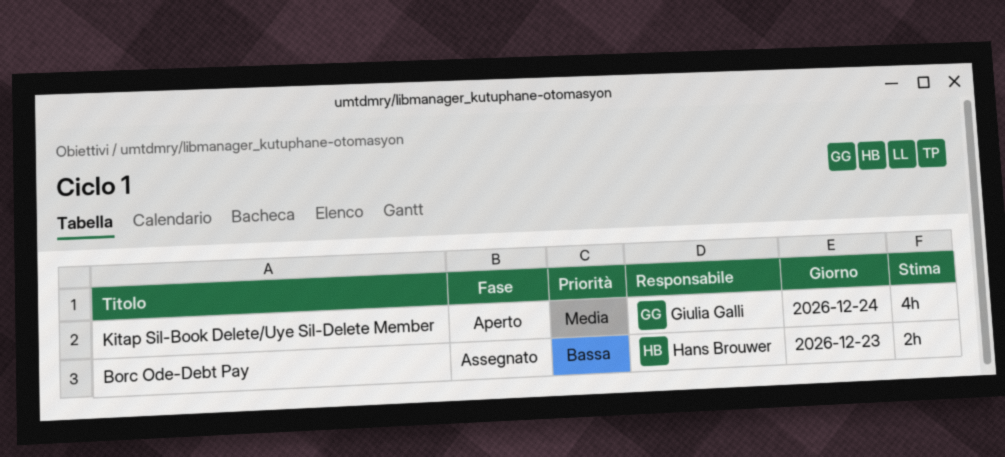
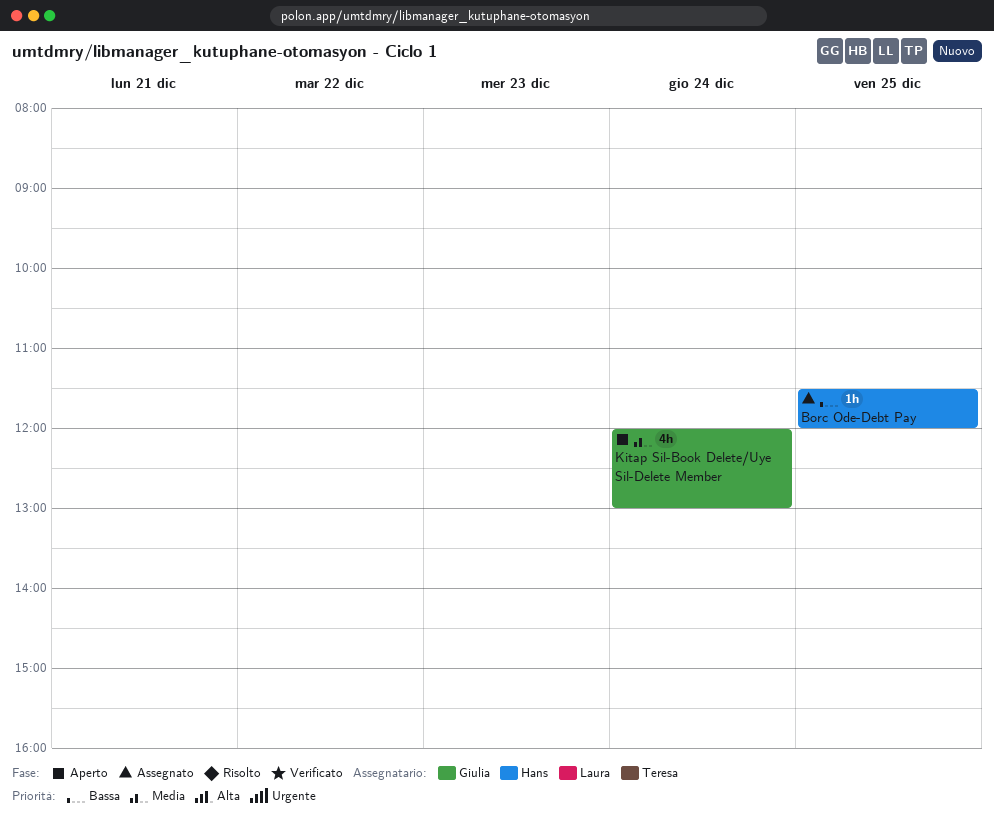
Borc Ode-Debt Pay, estimate: 2h -> 1h
Borc Ode-Debt Pay, day: Dec 23 -> Dec 25

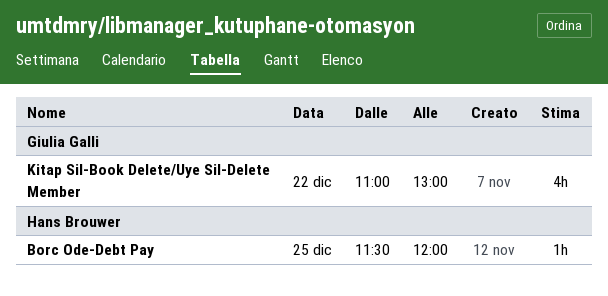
Kitap Sil-Book Delete/Uye Sil-Delete Member, day: Dec 24 -> Dec 22
Kitap Sil-Book Delete/Uye Sil-Delete Member, begins: 12:00 -> 11:00

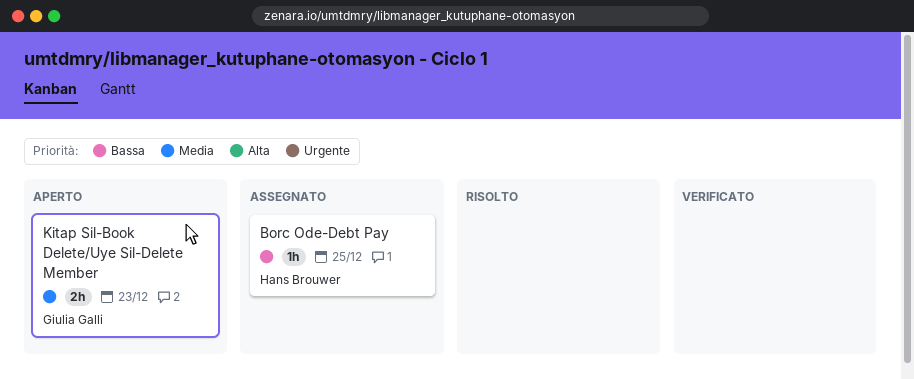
Kitap Sil-Book Delete/Uye Sil-Delete Member, estimate: 4h -> 2h
Kitap Sil-Book Delete/Uye Sil-Delete Member, day: Dec 22 -> Dec 23

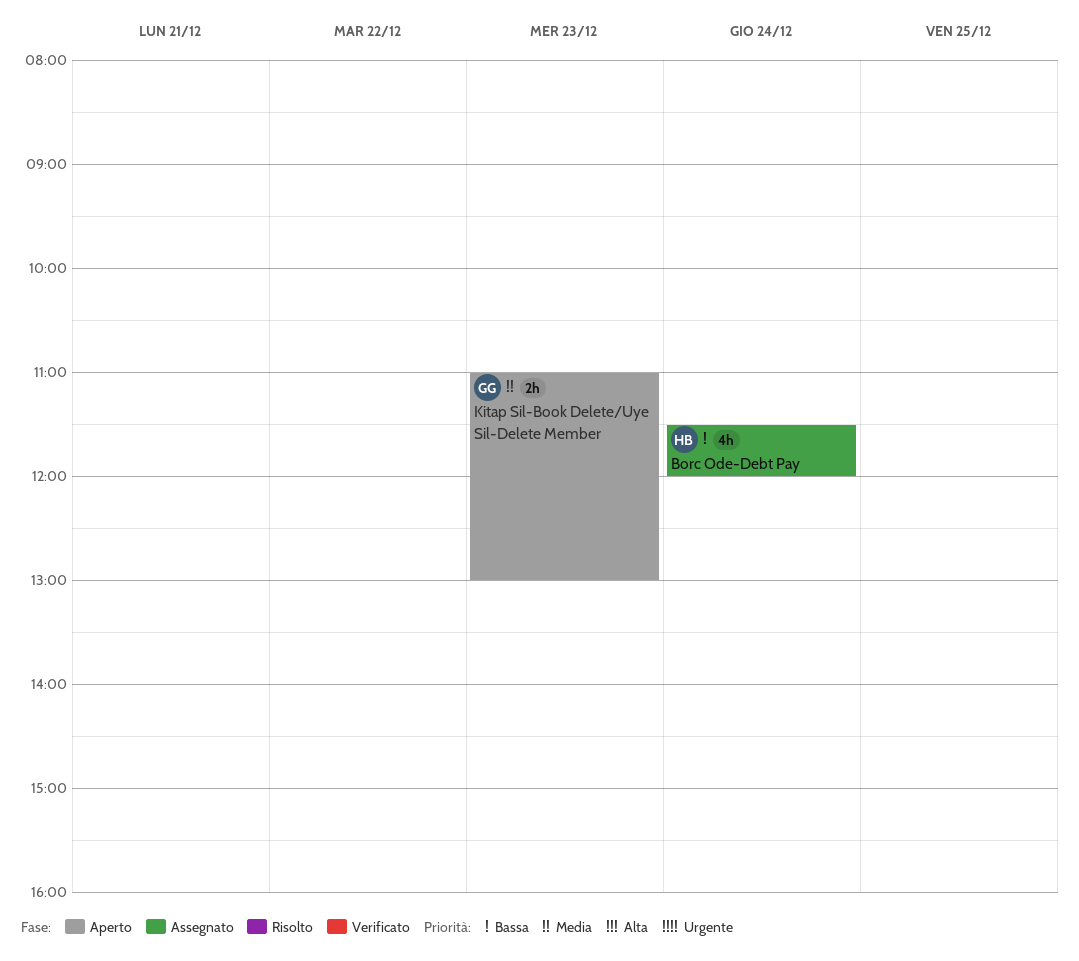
Borc Ode-Debt Pay, estimate: 1h -> 4h
Borc Ode-Debt Pay, day: Dec 25 -> Dec 24

